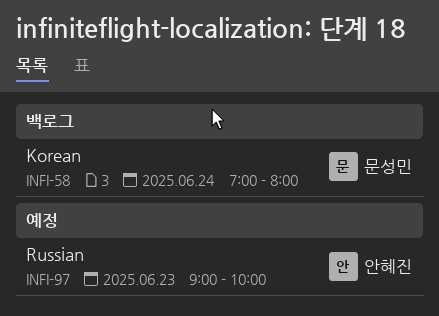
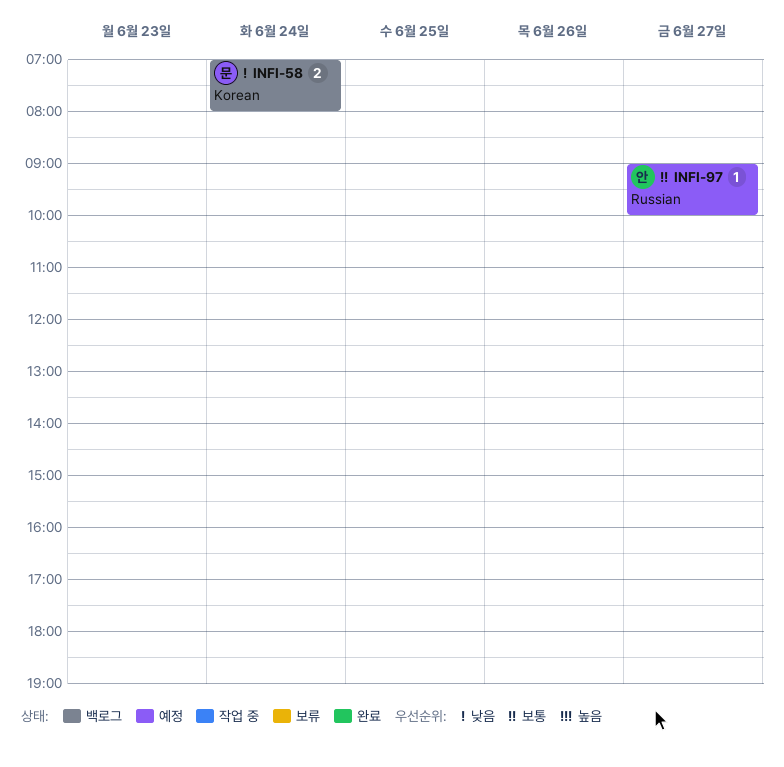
INFI-97, day: Jun 23 -> Jun 27

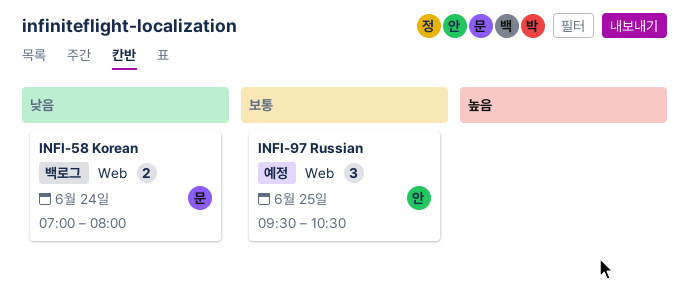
INFI-97, estimate: 1 -> 3
INFI-97, day: Jun 27 -> Jun 25
INFI-97, begins: 09:00 -> 09:30
INFI-97, ends: 10:00 -> 10:30

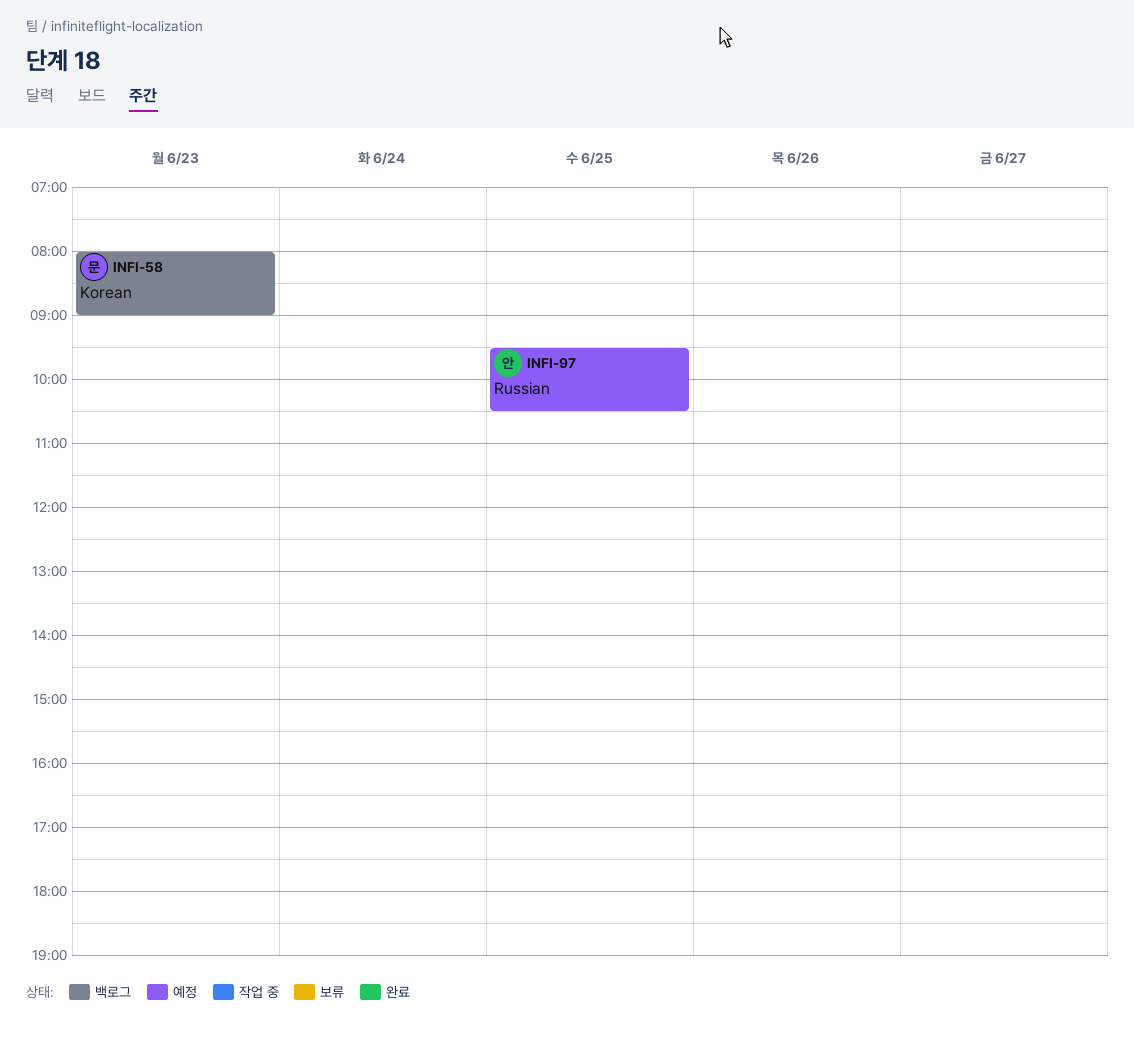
INFI-58, day: Jun 24 -> Jun 23
INFI-58, begins: 07:00 -> 08:00
INFI-58, ends: 08:00 -> 09:00

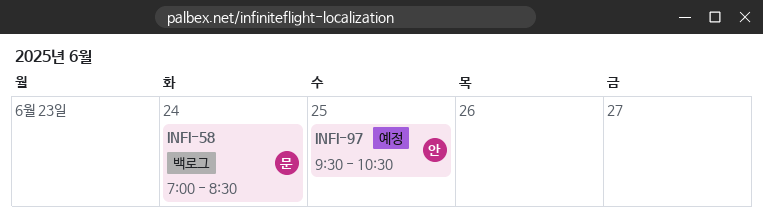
INFI-58, day: Jun 23 -> Jun 24
INFI-58, begins: 08:00 -> 07:00
INFI-58, ends: 09:00 -> 08:30

